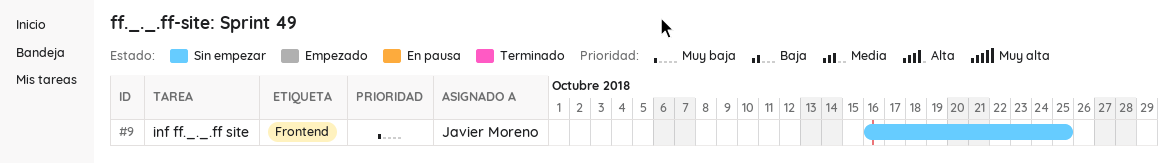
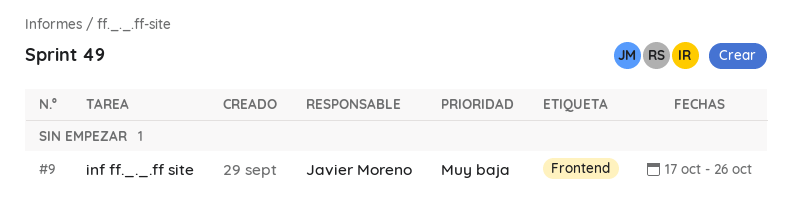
#9, start: Oct 16 -> Oct 17
#9, due: Oct 25 -> Oct 26

